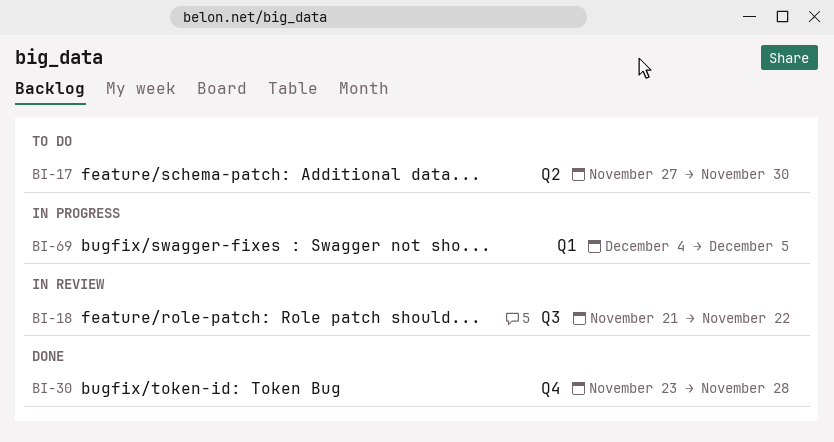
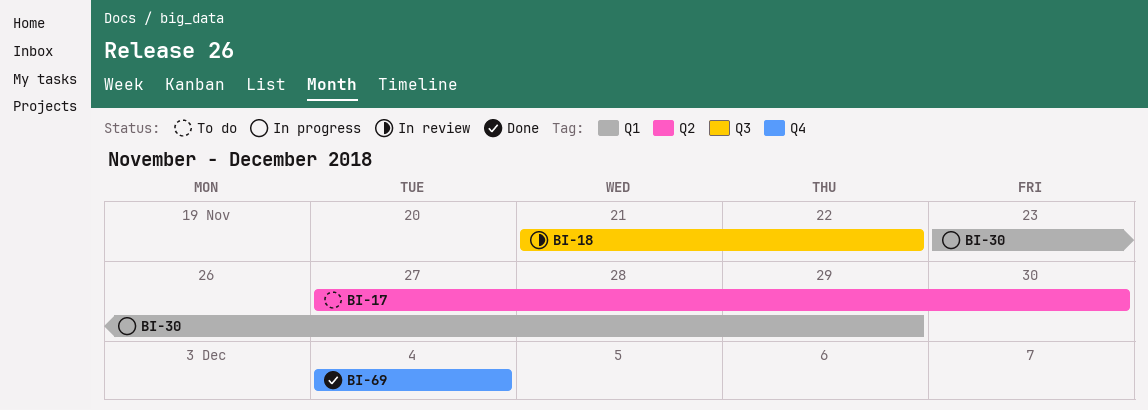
BI-30, status: Done -> In progress
BI-30, label: Q4 -> Q1
BI-30, due: Nov 28 -> Nov 29
BI-69, status: In progress -> Done
BI-69, label: Q1 -> Q4
BI-69, due: Dec 5 -> Dec 4

